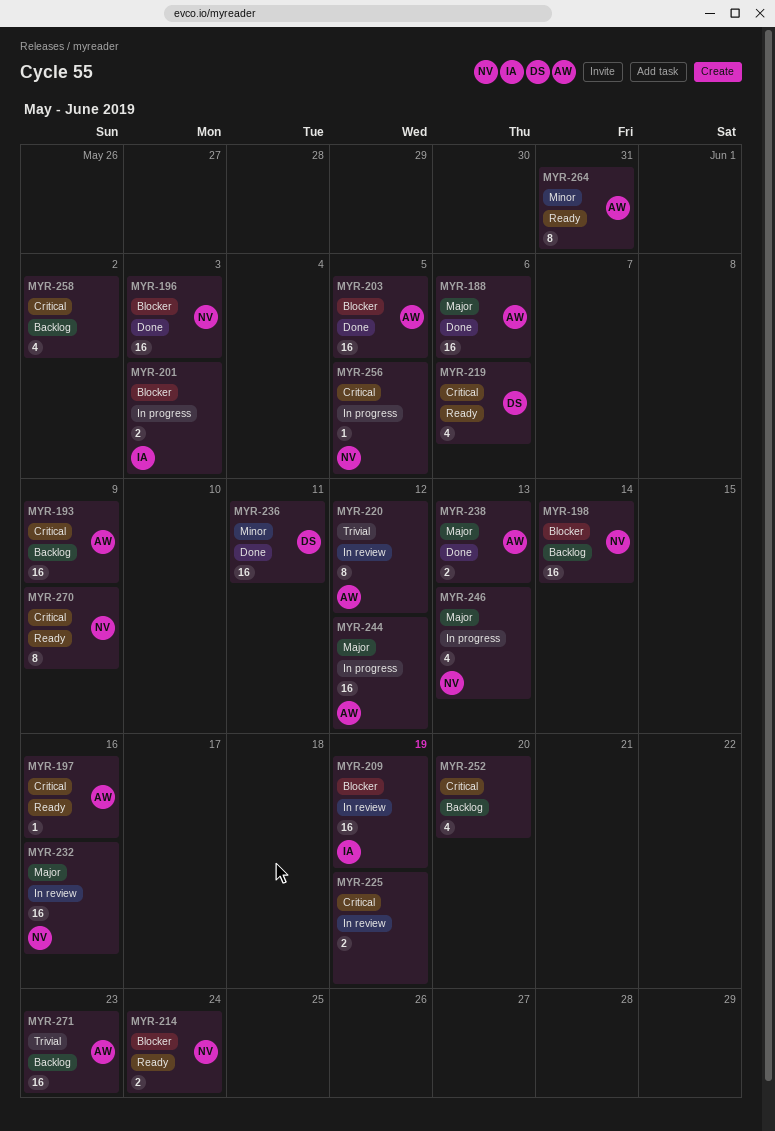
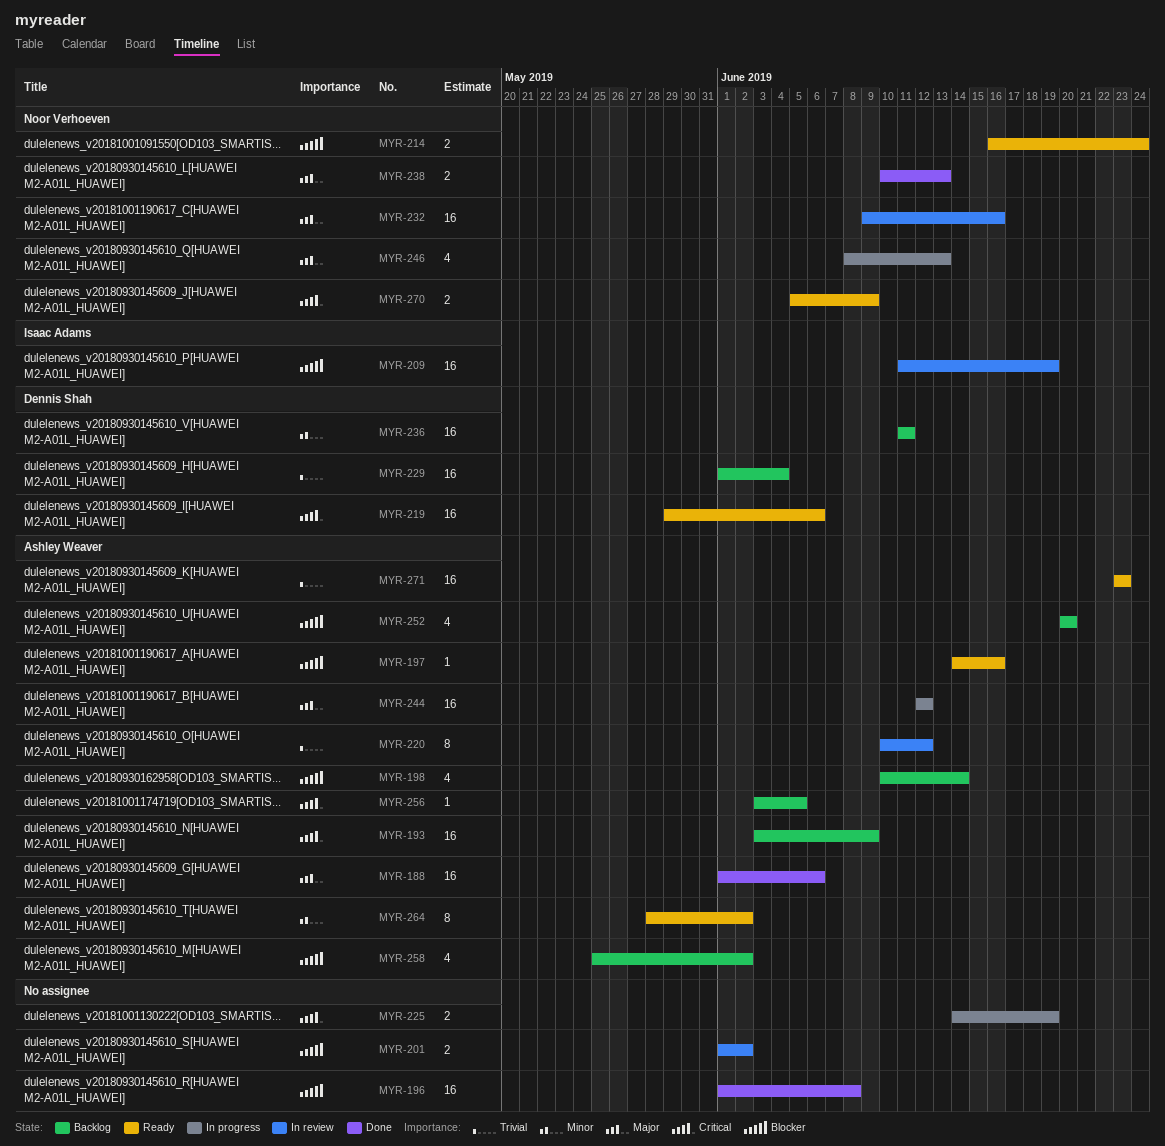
MYR-196, owner: Noor Verhoeven -> none
MYR-196, due: Jun 3 -> Jun 8
MYR-197, priority: Critical -> Blocker
MYR-198, owner: Noor Verhoeven -> Ashley Weaver
MYR-198, estimate: 16 -> 4
MYR-201, status: In progress -> In review
MYR-201, owner: Isaac Adams -> none
MYR-201, due: Jun 3 -> Jun 2
MYR-203: present -> none
MYR-219, estimate: 4 -> 16
MYR-225, status: In review -> In progress
MYR-229: none -> present
MYR-236, status: Done -> Backlog
MYR-238, owner: Ashley Weaver -> Noor Verhoeven
MYR-252, owner: none -> Ashley Weaver
MYR-252, priority: Critical -> Blocker
MYR-256, status: In progress -> Backlog
MYR-256, owner: Noor Verhoeven -> Ashley Weaver
MYR-258, owner: none -> Ashley Weaver
MYR-258, priority: Critical -> Blocker
MYR-264, due: May 31 -> Jun 2
MYR-270, estimate: 8 -> 2
MYR-271, status: Backlog -> Ready

